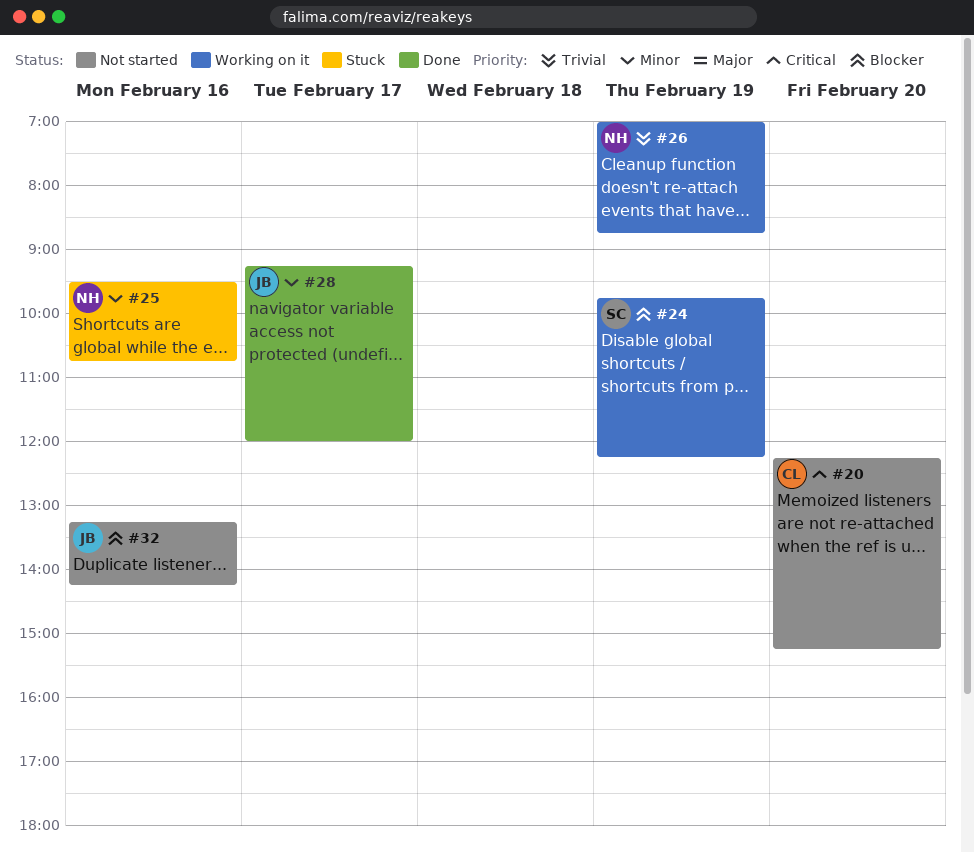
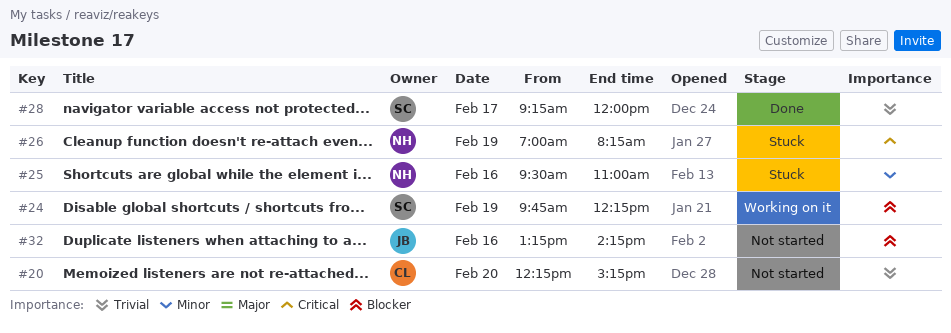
#20, priority: Critical -> Trivial
#25, ends: 10:45 -> 11:00
#26, status: Working on it -> Stuck
#26, priority: Trivial -> Critical
#26, ends: 08:45 -> 08:15
#28, owner: JB -> SC
#28, priority: Minor -> Trivial

